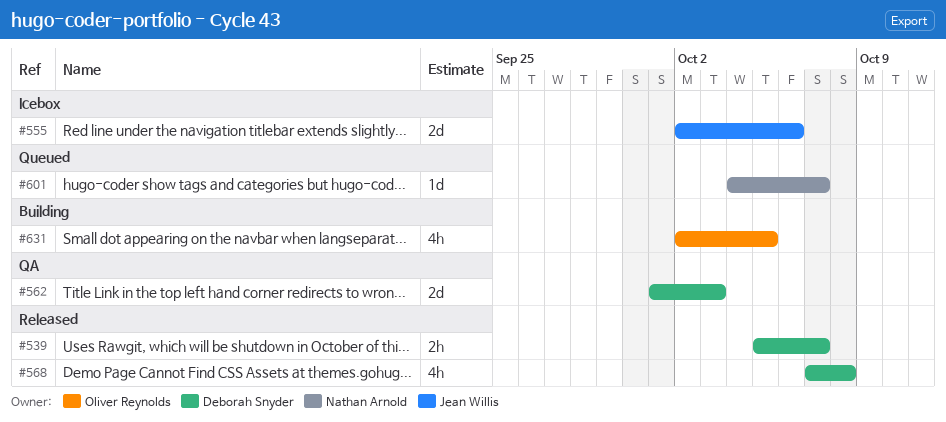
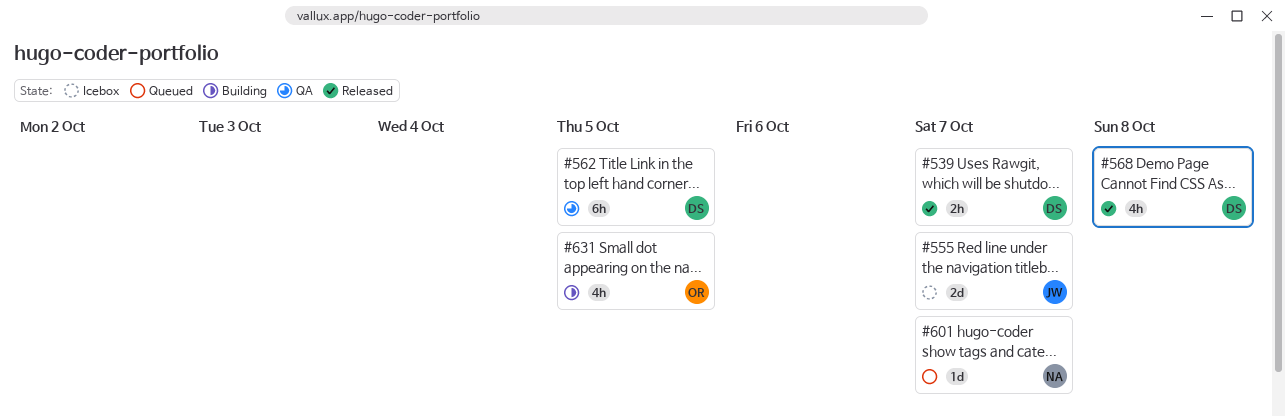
#555, due: Oct 6 -> Oct 7
#562, estimate: 2d -> 6h
#562, due: Oct 3 -> Oct 5

